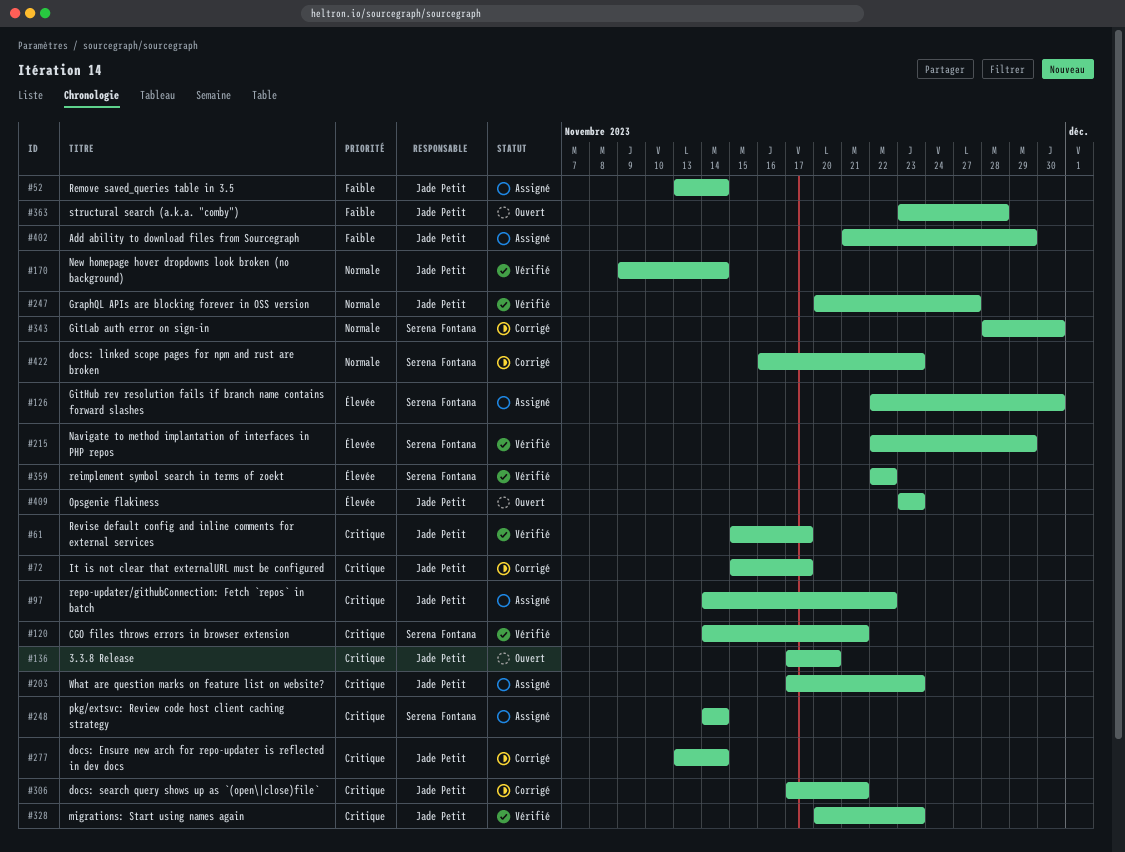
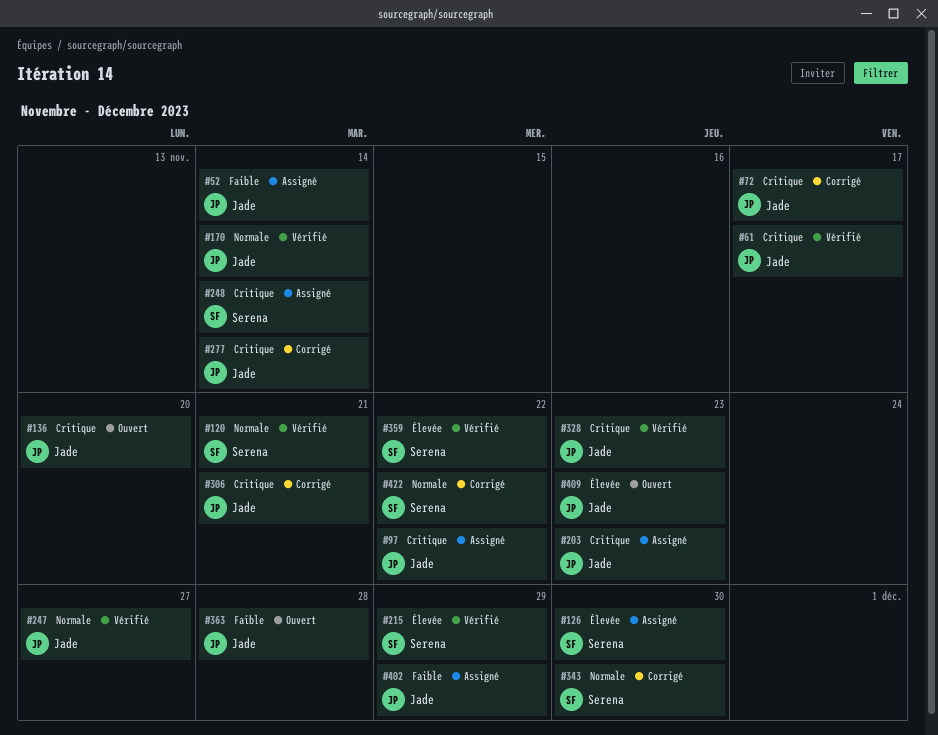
#120, priority: Critique -> Normale
#422, due: Nov 23 -> Nov 22

